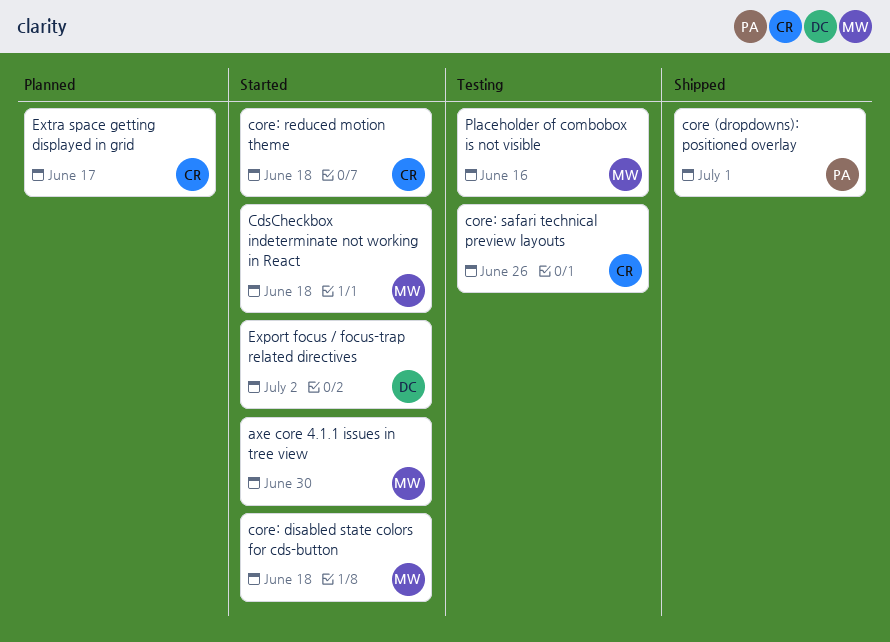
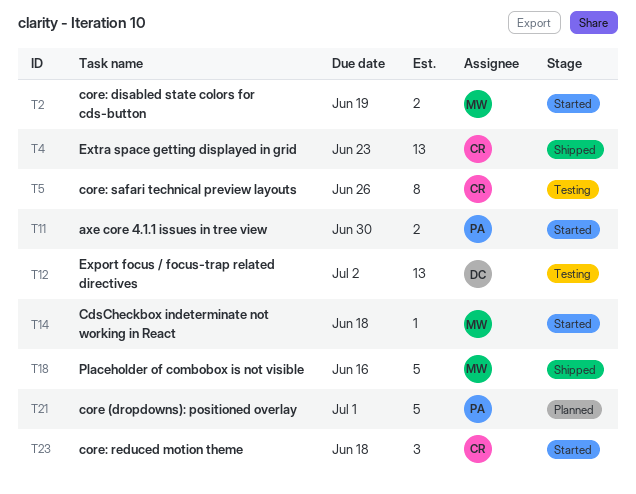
axe core 4.1.1 issues in tree view, owner: MW -> PA
core (dropdowns): positioned overlay, status: Shipped -> Planned
core: disabled state colors for cds-button, due: Jun 18 -> Jun 19
Export focus / focus-trap related directives, status: Started -> Testing
Extra space getting displayed in grid, status: Planned -> Shipped
Extra space getting displayed in grid, due: Jun 17 -> Jun 23
Placeholder of combobox is not visible, status: Testing -> Shipped

